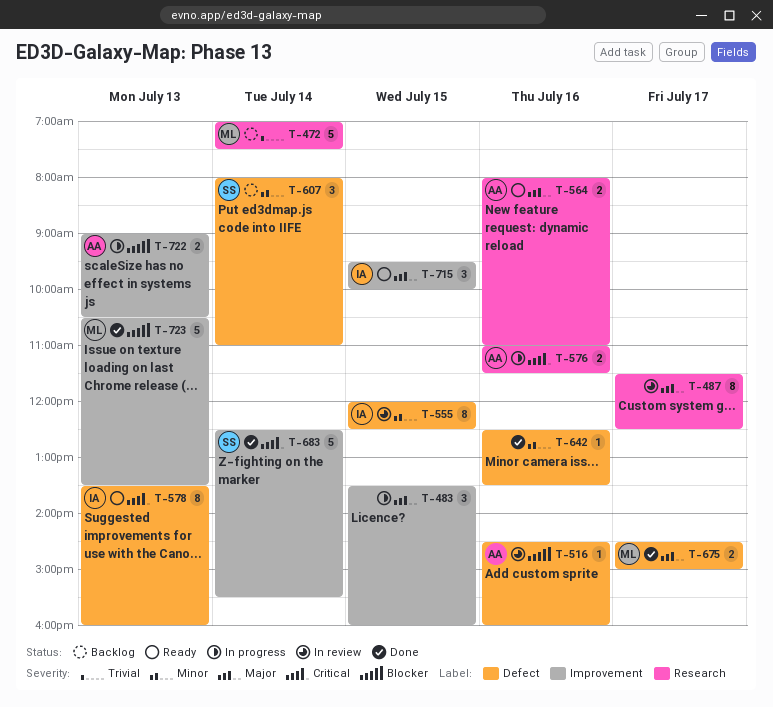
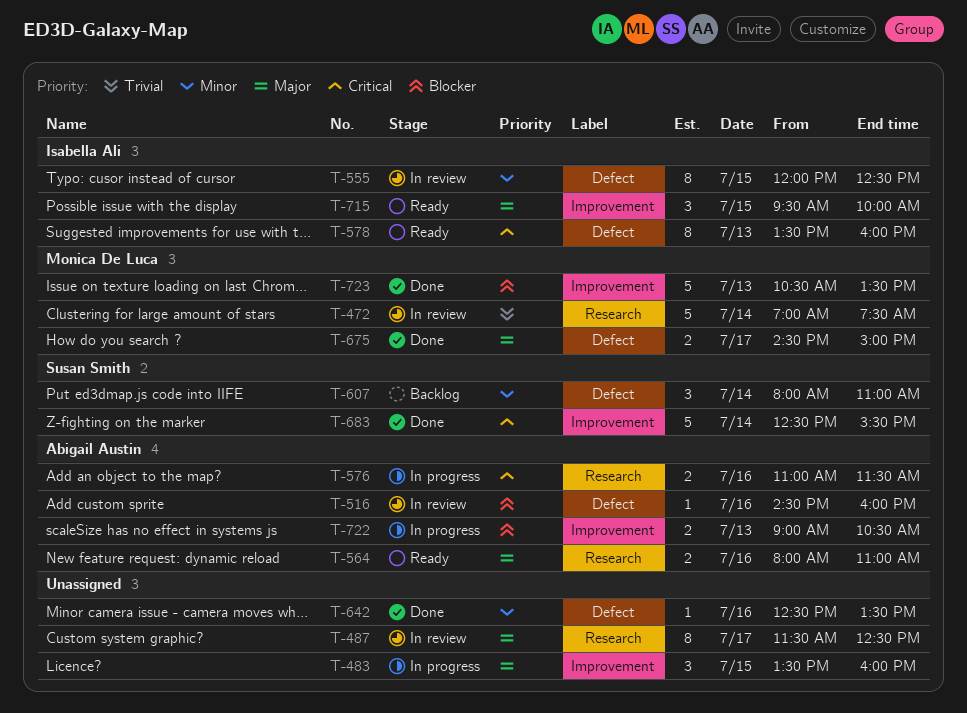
T-472, status: Backlog -> In review

